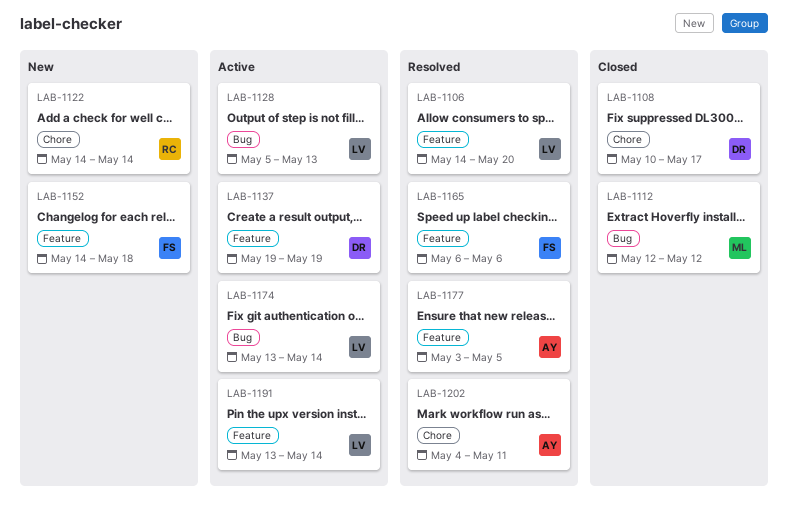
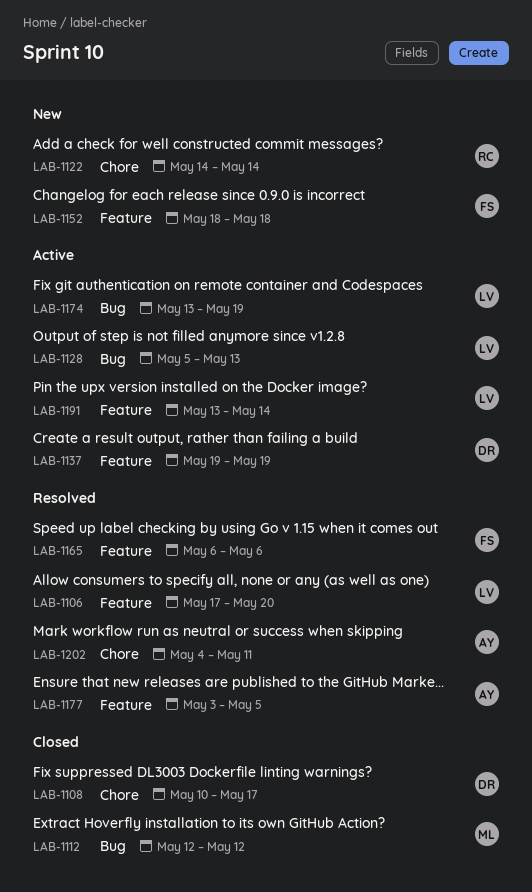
LAB-1106, start: May 14 -> May 17
LAB-1152, start: May 14 -> May 18
LAB-1174, due: May 14 -> May 19

